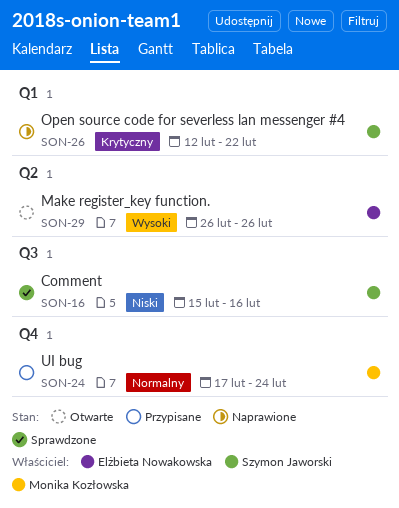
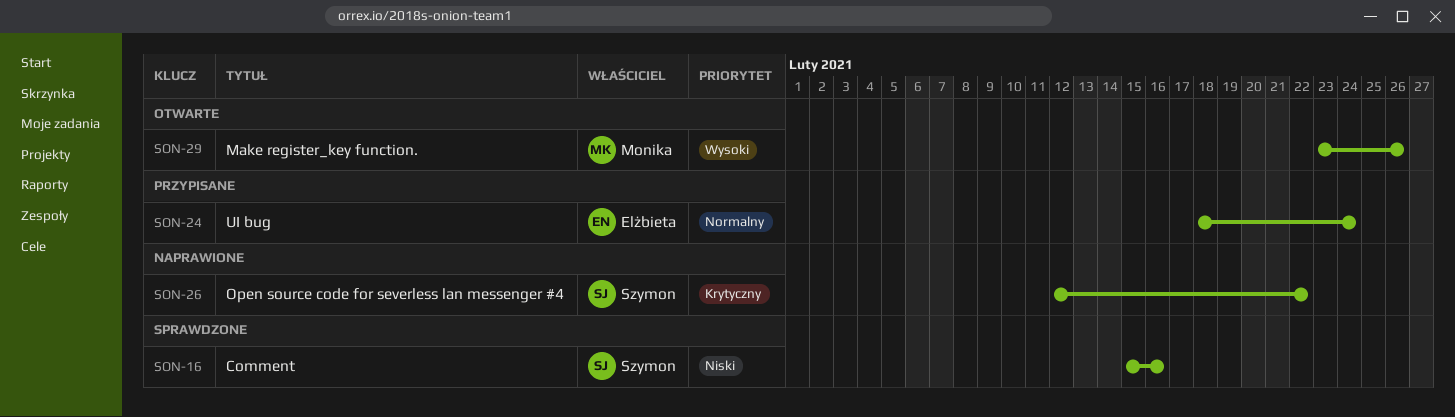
SON-24, owner: Monika Kozłowska -> Elżbieta Nowakowska
SON-24, start: Feb 17 -> Feb 18
SON-29, owner: Elżbieta Nowakowska -> Monika Kozłowska
SON-29, start: Feb 26 -> Feb 23

